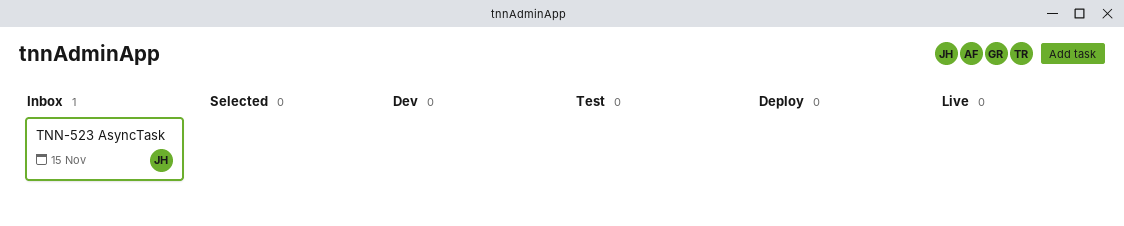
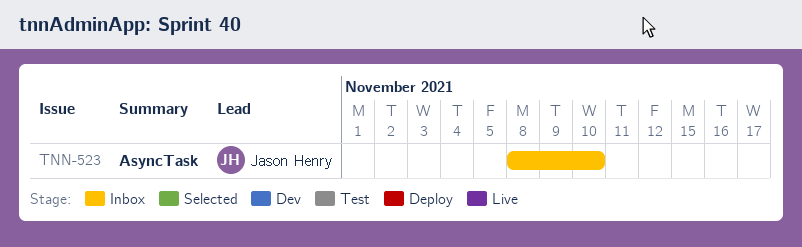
TNN-523, due: Nov 15 -> Nov 10

